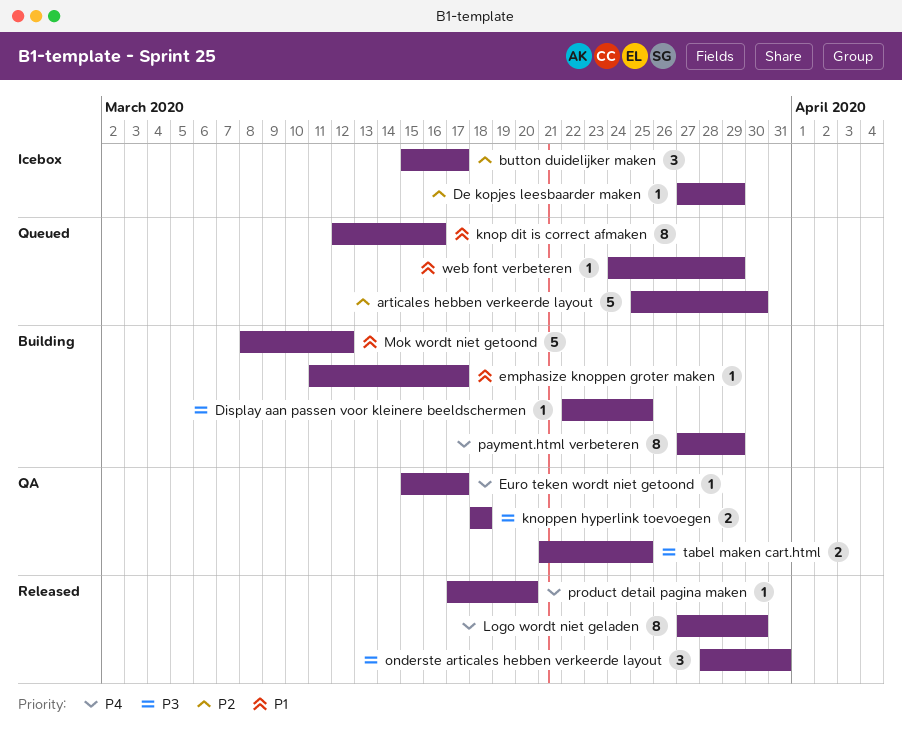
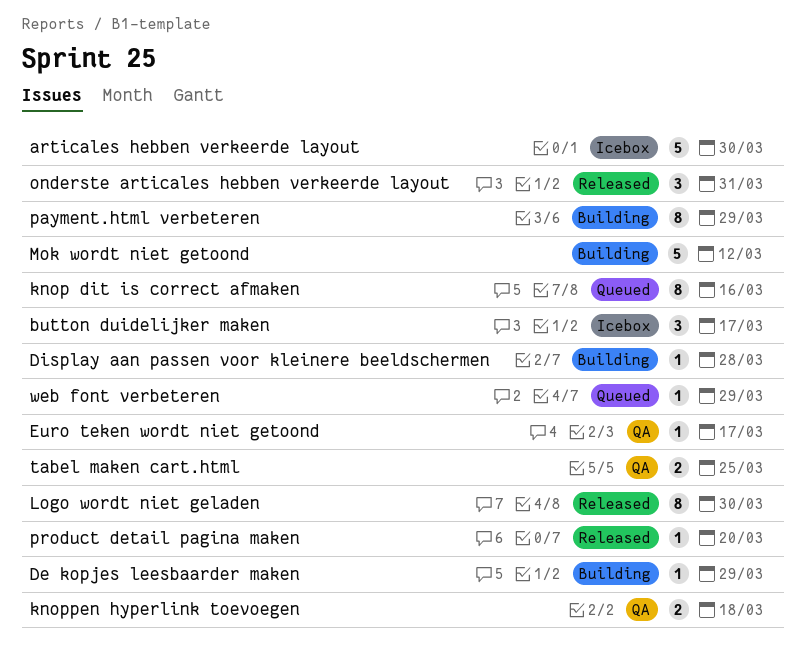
articales hebben verkeerde layout, status: Queued -> Icebox
De kopjes leesbaarder maken, status: Icebox -> Building
Display aan passen voor kleinere beeldschermen, due: Mar 25 -> Mar 28
emphasize knoppen groter maken: present -> none

